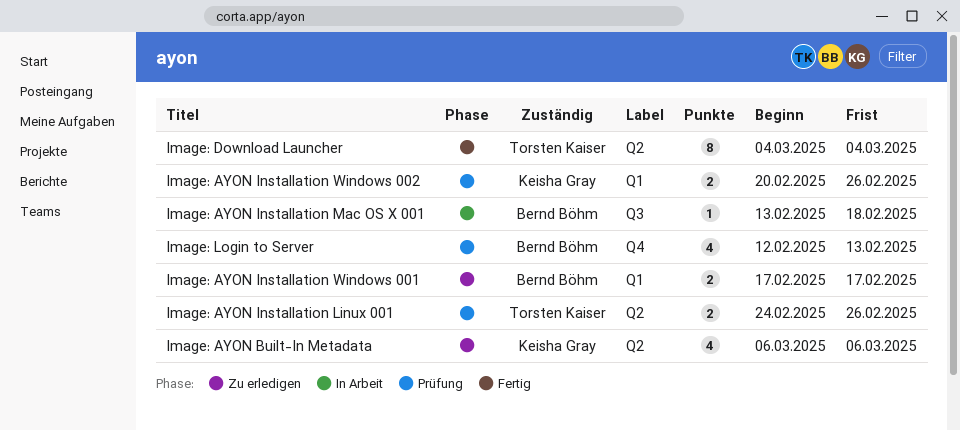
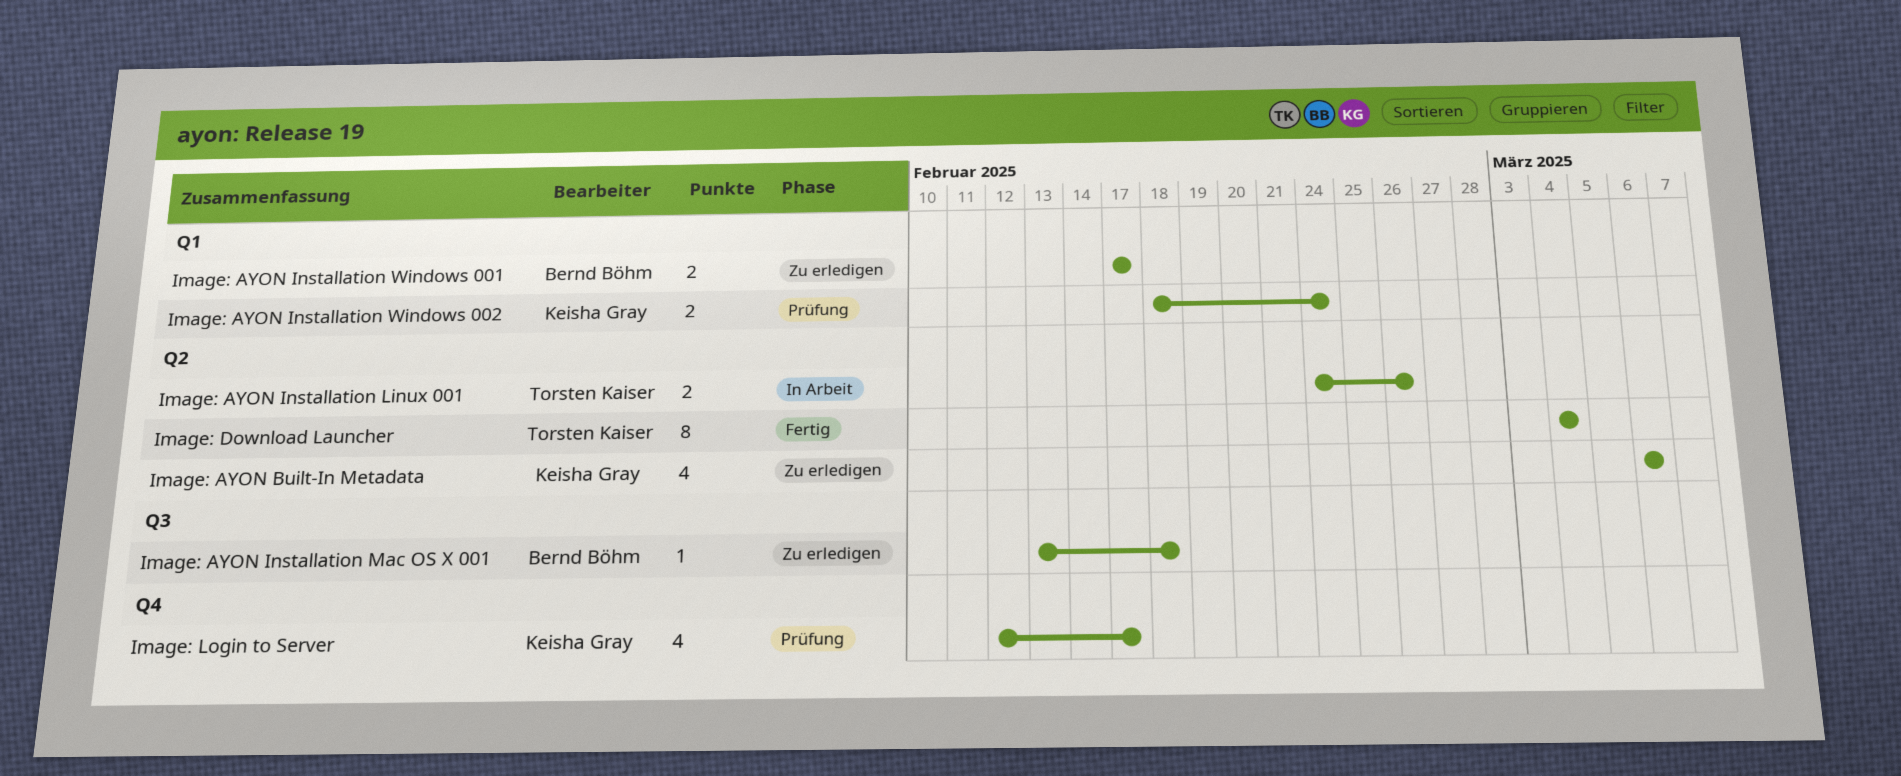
Image: AYON Installation Linux 001, status: Prüfung -> In Arbeit
Image: AYON Installation Mac OS X 001, status: In Arbeit -> Zu erledigen
Image: AYON Installation Windows 002, start: Feb 20 -> Feb 18
Image: AYON Installation Windows 002, due: Feb 26 -> Feb 24
Image: Login to Server, owner: Bernd Böhm -> Keisha Gray
Image: Login to Server, due: Feb 13 -> Feb 17

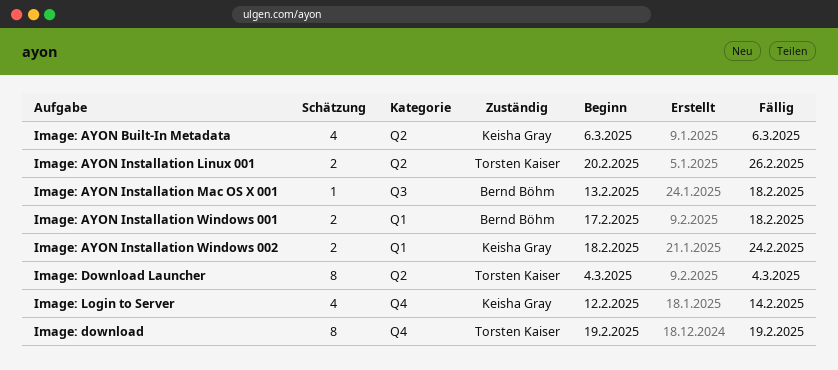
Image: AYON Installation Linux 001, start: Feb 24 -> Feb 20
Image: AYON Installation Windows 001, due: Feb 17 -> Feb 18
Image: download: none -> present
Image: Login to Server, due: Feb 17 -> Feb 14

